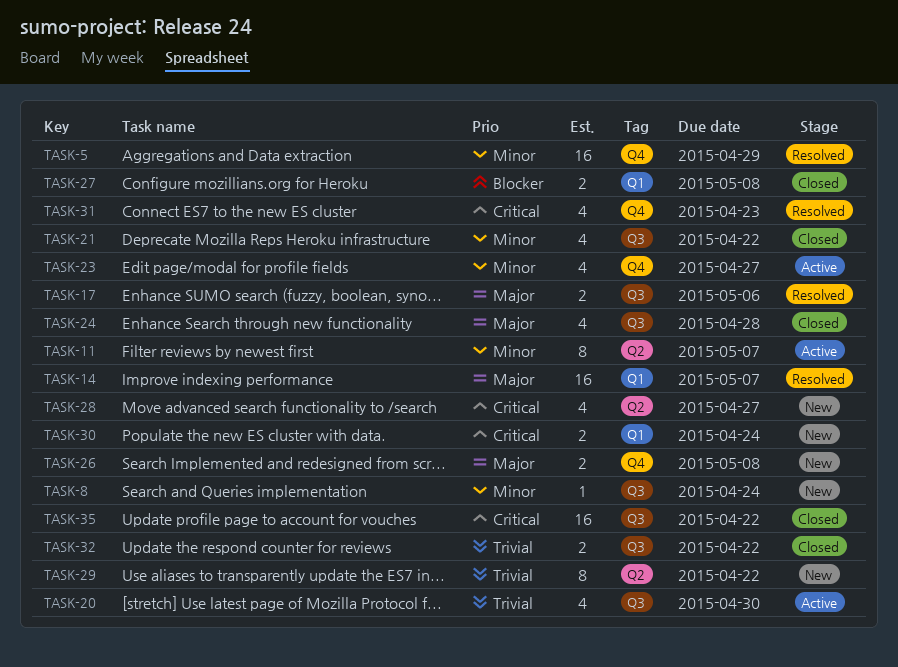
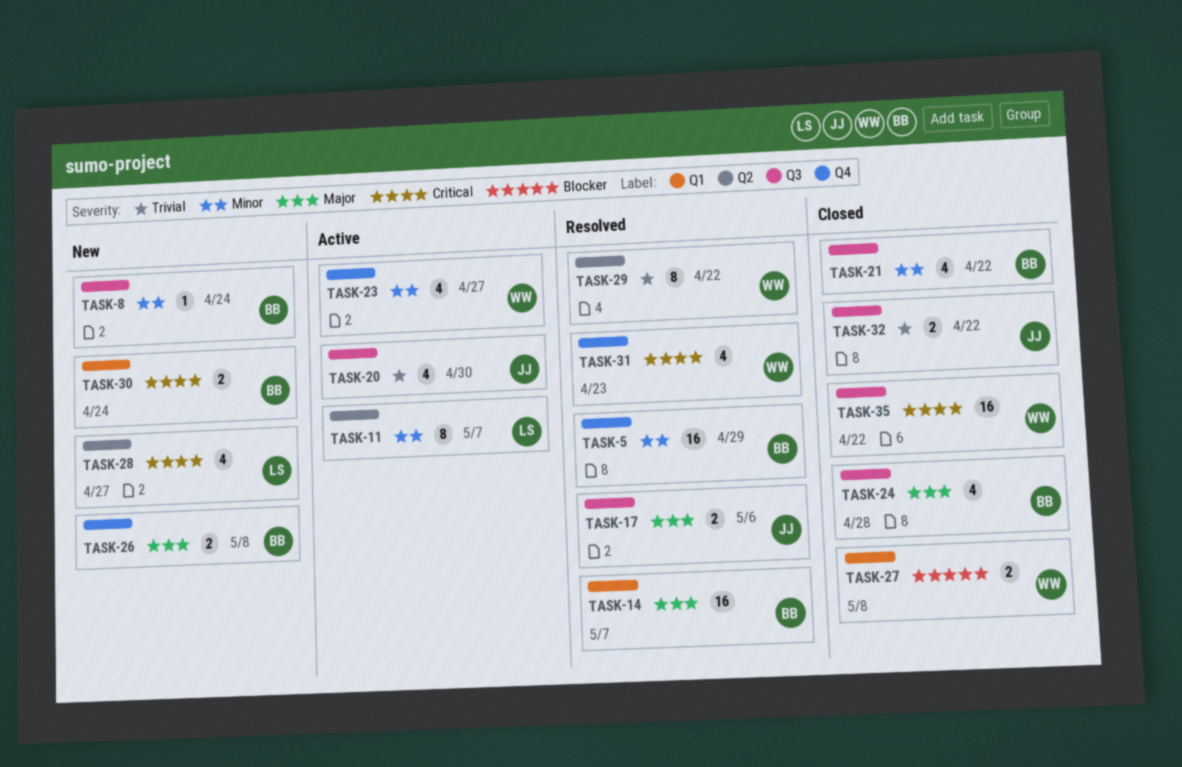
TASK-29, status: New -> Resolved

